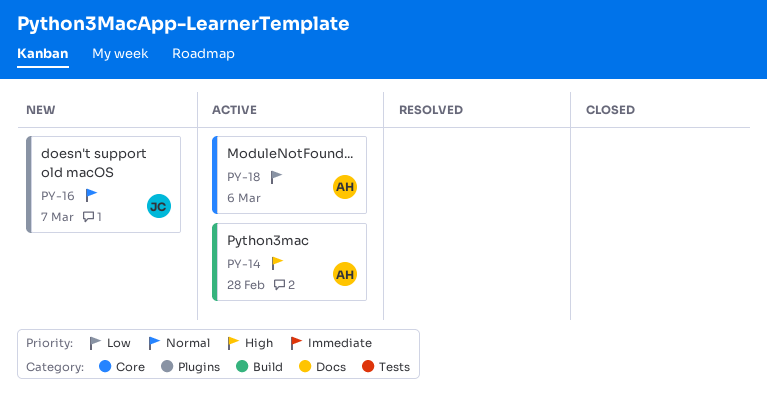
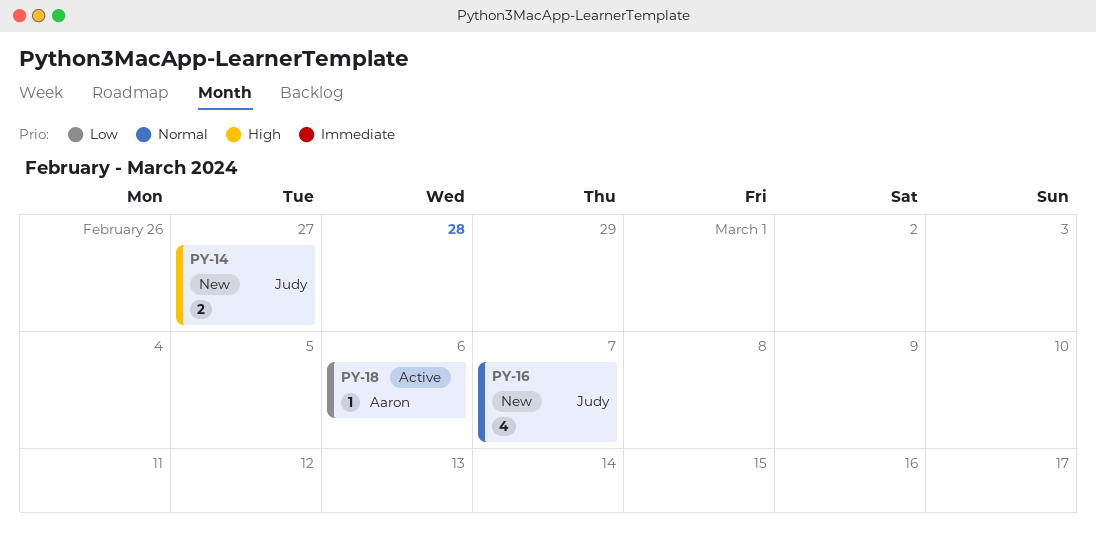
PY-14, status: Active -> New
PY-14, owner: Aaron -> Judy
PY-14, due: Feb 28 -> Feb 27

